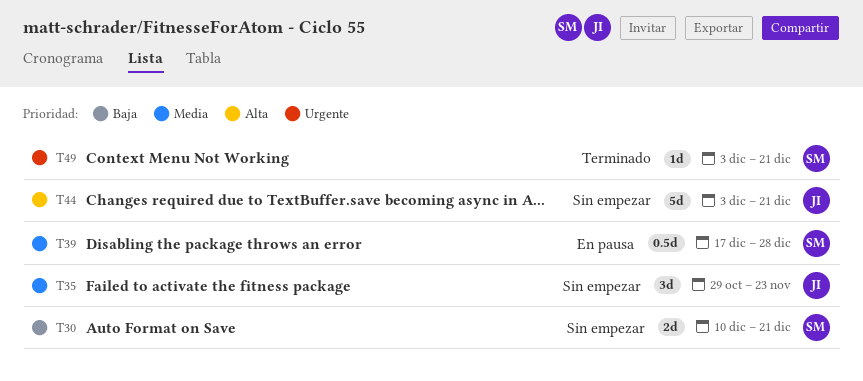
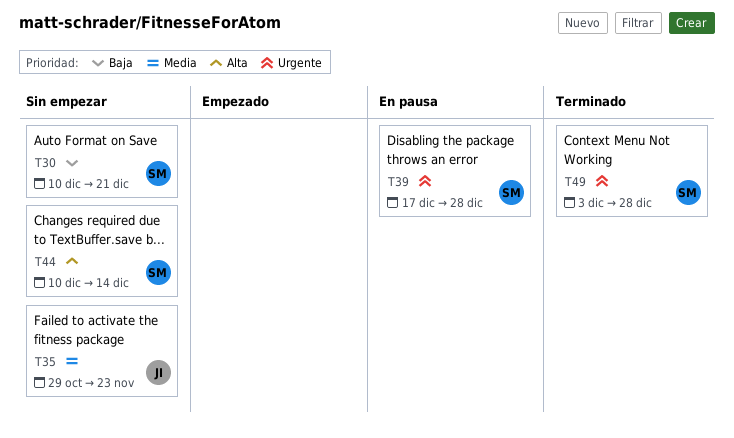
T39, priority: Media -> Urgente
T44, owner: JI -> SM
T44, start: Dec 3 -> Dec 10
T44, due: Dec 21 -> Dec 14
T49, due: Dec 21 -> Dec 28

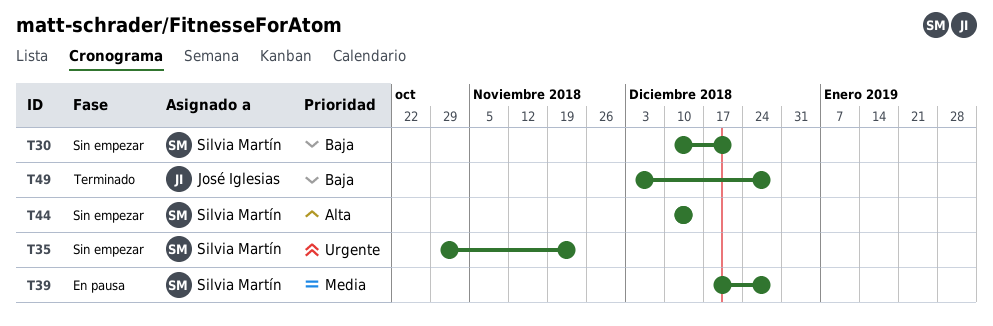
T35, owner: José Iglesias -> Silvia Martín
T35, priority: Media -> Urgente
T39, priority: Urgente -> Media
T49, owner: Silvia Martín -> José Iglesias
T49, priority: Urgente -> Baja

